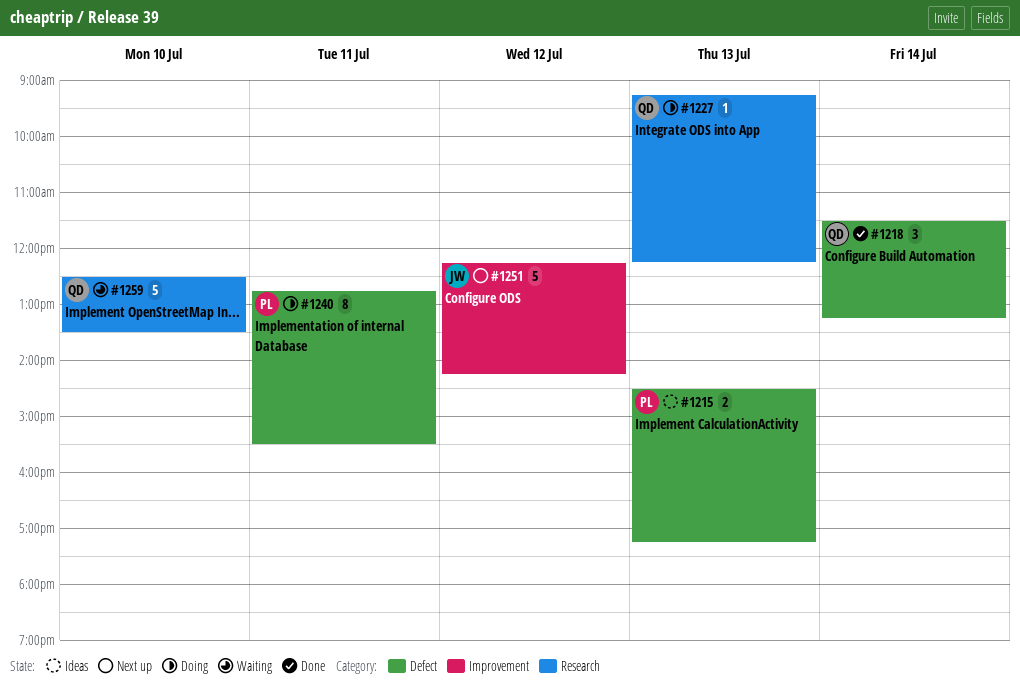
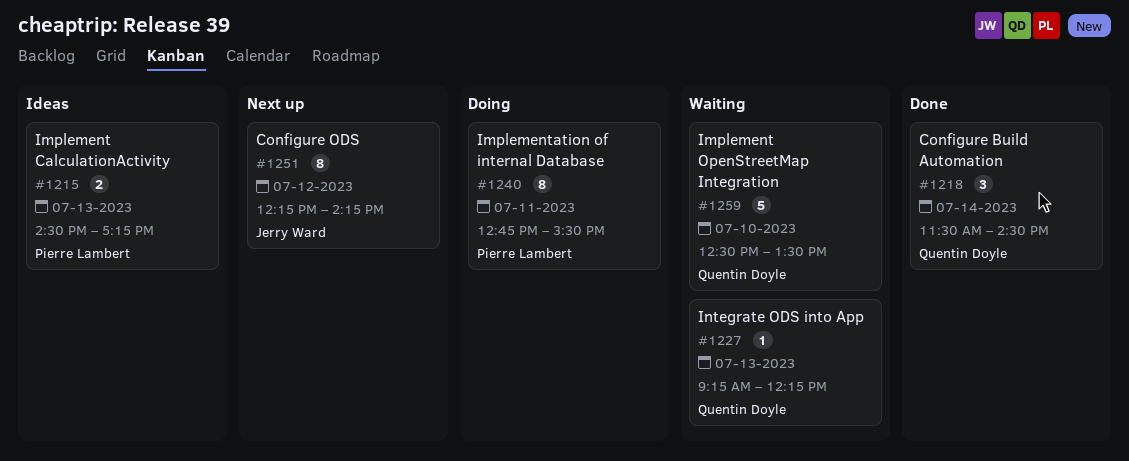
#1218, ends: 13:15 -> 14:30
#1227, status: Doing -> Waiting
#1251, estimate: 5 -> 8

